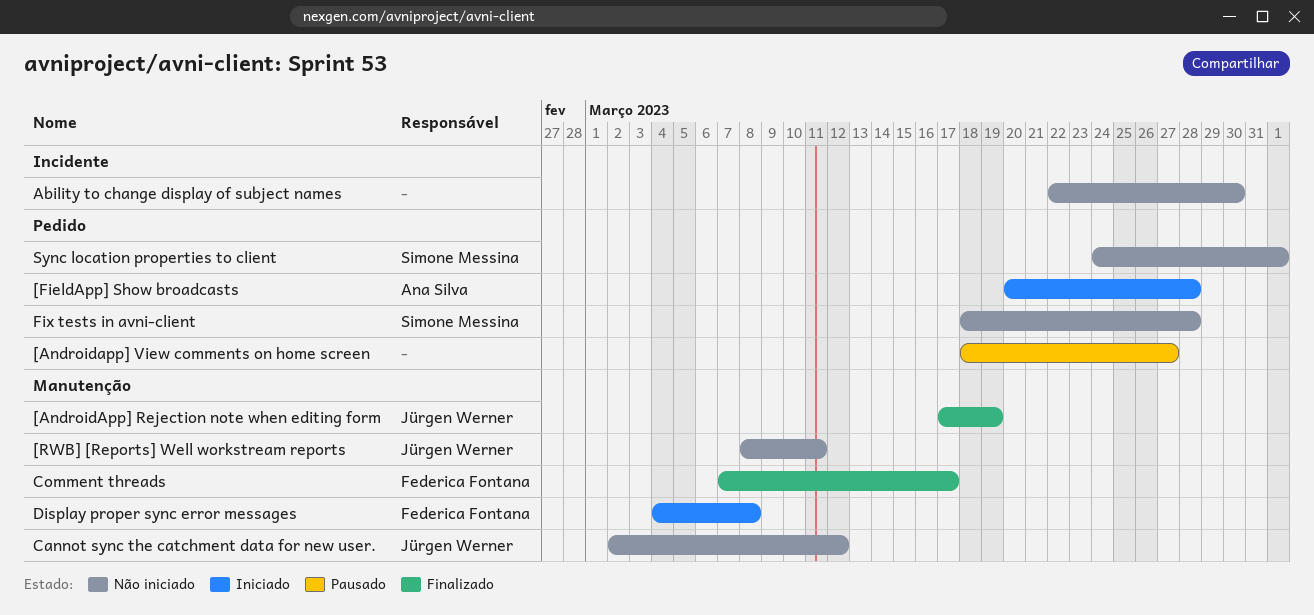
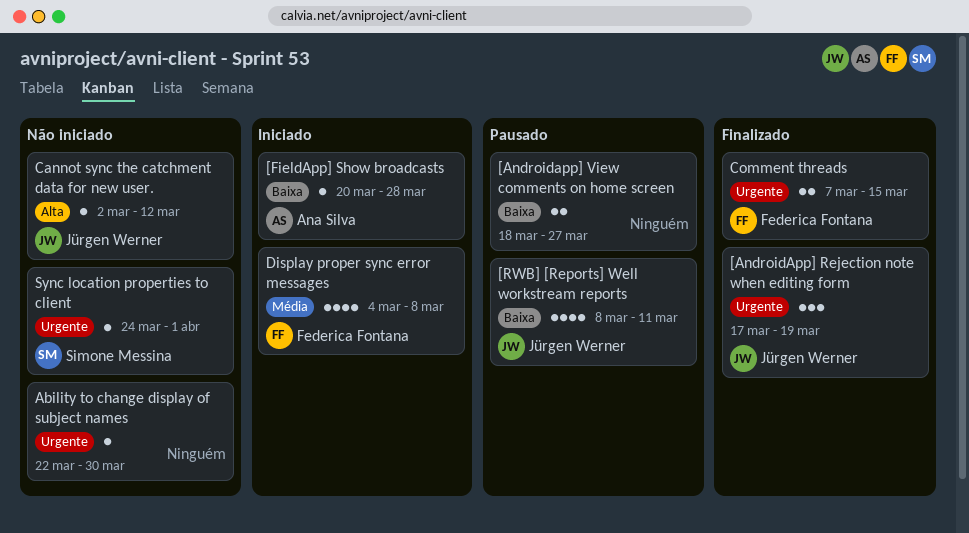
[RWB] [Reports] Well workstream reports, status: Não iniciado -> Pausado
Comment threads, due: Mar 17 -> Mar 15
Fix tests in avni-client: present -> none

